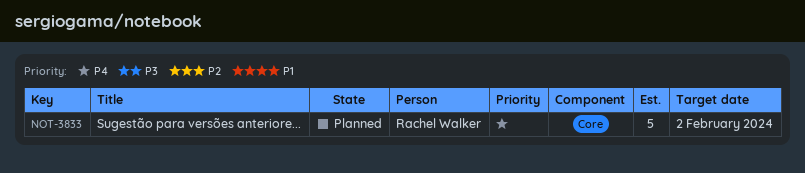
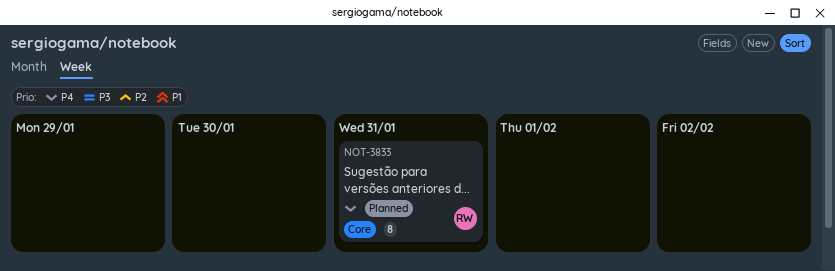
NOT-3833, estimate: 5 -> 8
NOT-3833, due: Feb 2 -> Jan 31

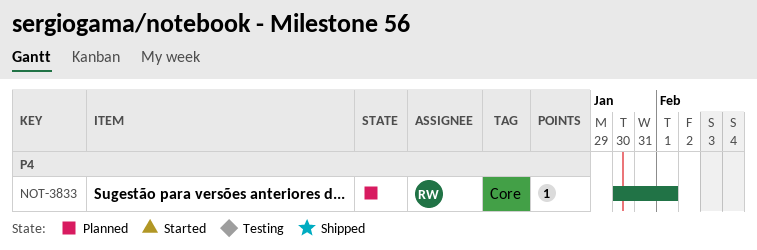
NOT-3833, estimate: 8 -> 1
NOT-3833, due: Jan 31 -> Feb 1

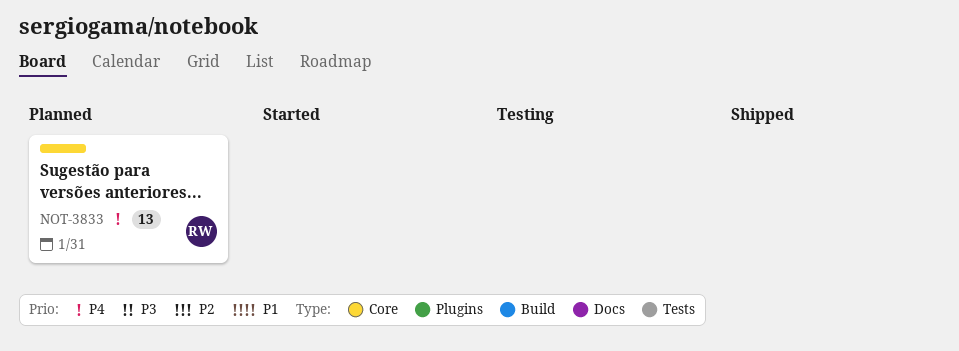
NOT-3833, estimate: 1 -> 13
NOT-3833, due: Feb 1 -> Jan 31

